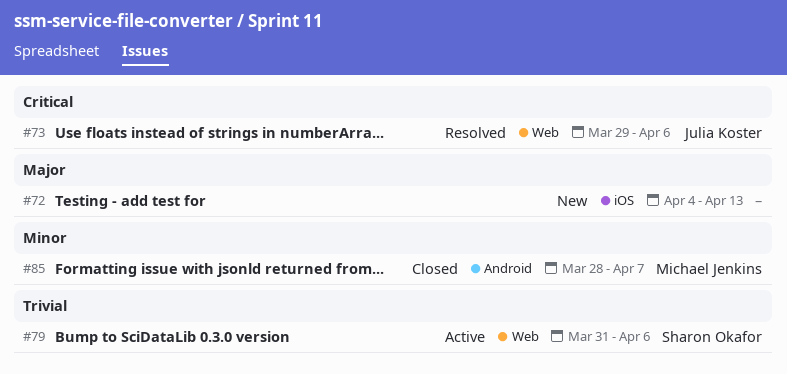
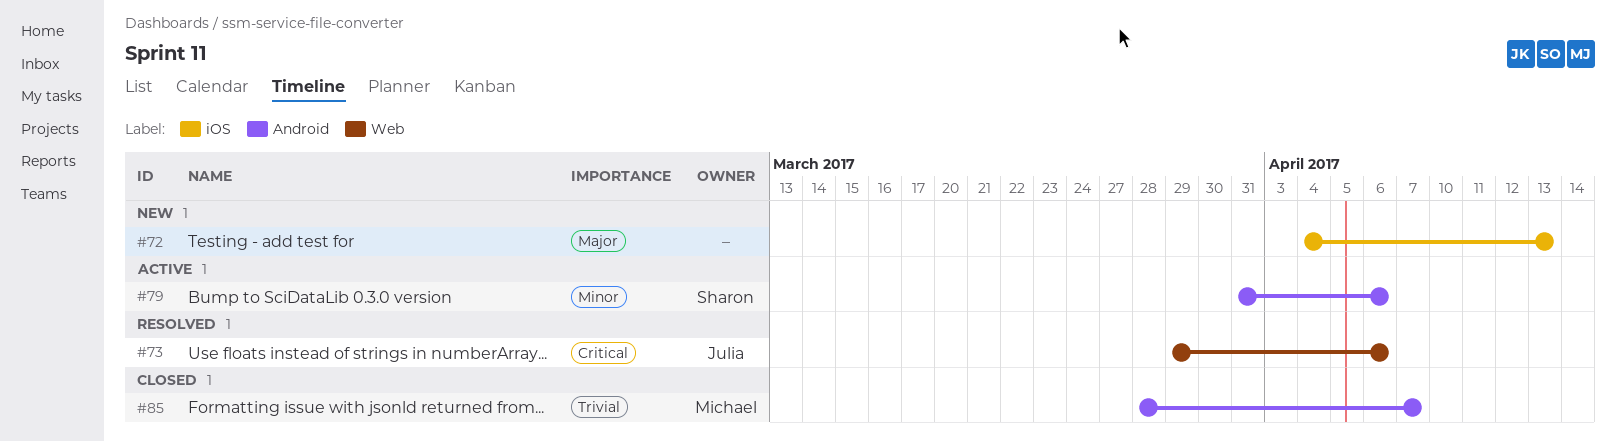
#79, priority: Trivial -> Minor
#79, label: Web -> Android
#85, priority: Minor -> Trivial

